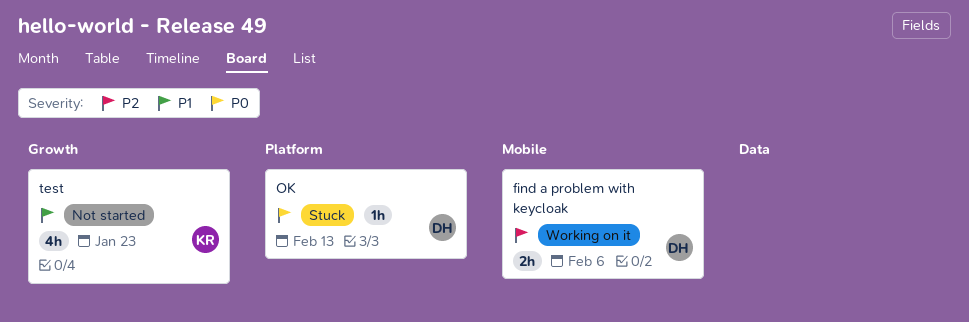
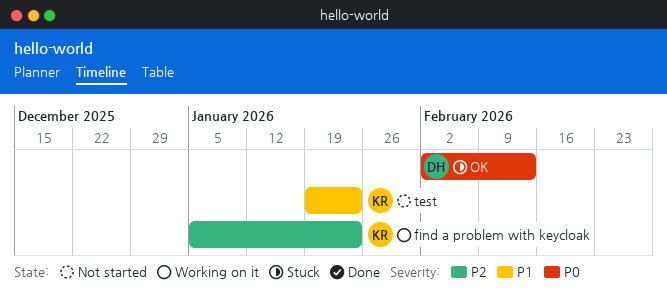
find a problem with keycloak, owner: DH -> KR
find a problem with keycloak, due: Feb 6 -> Jan 23

